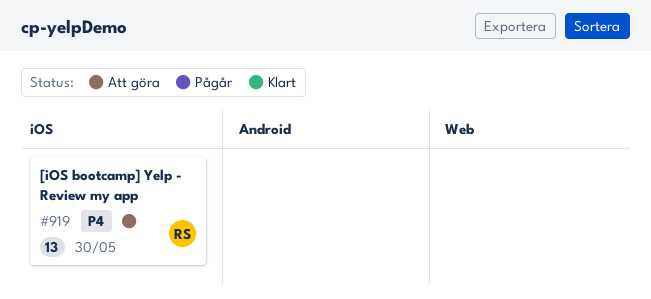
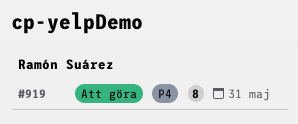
#919, estimate: 13 -> 8
#919, due: May 30 -> May 31

